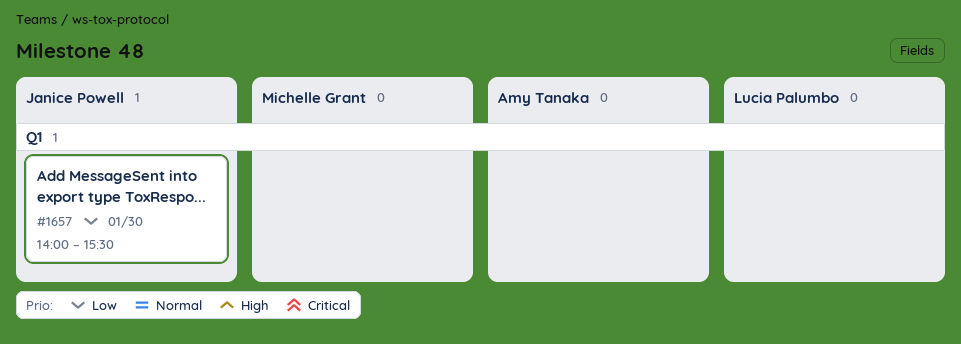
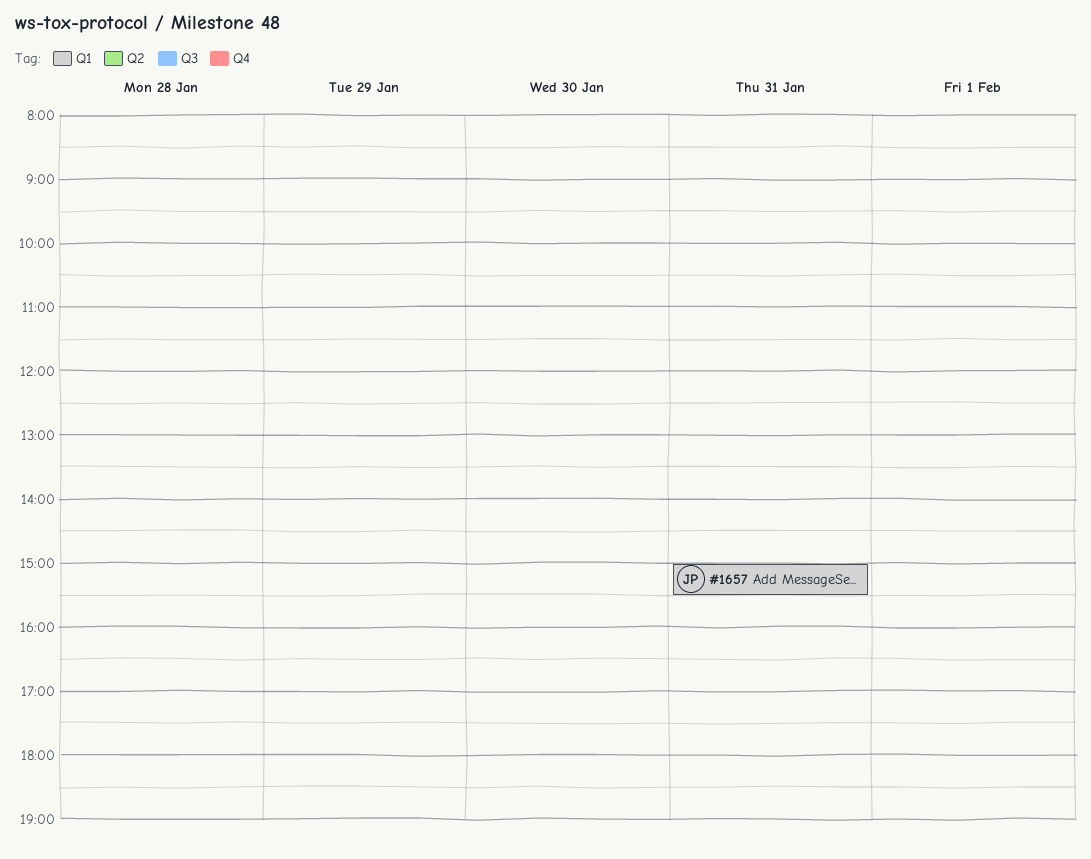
#1657, day: Jan 30 -> Jan 31
#1657, begins: 14:00 -> 15:00

